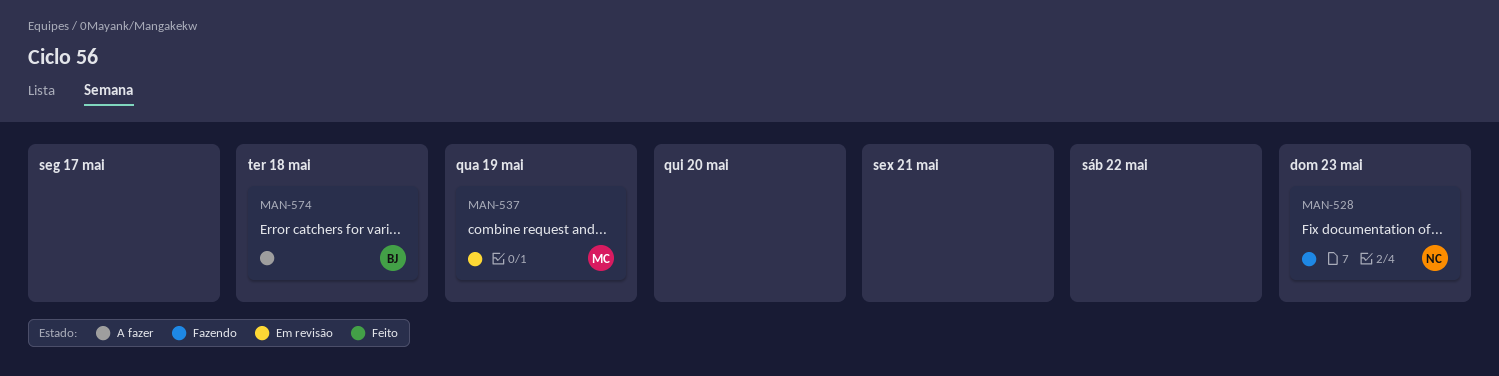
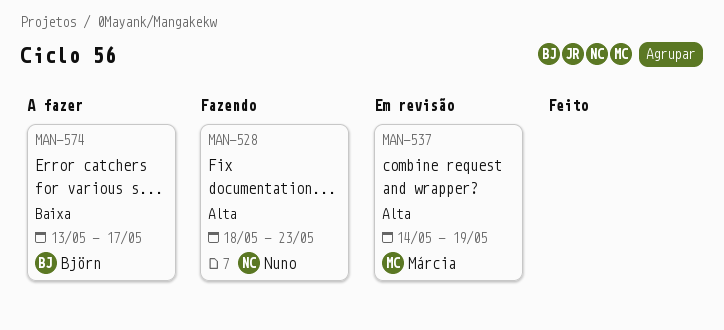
MAN-574, due: May 18 -> May 17

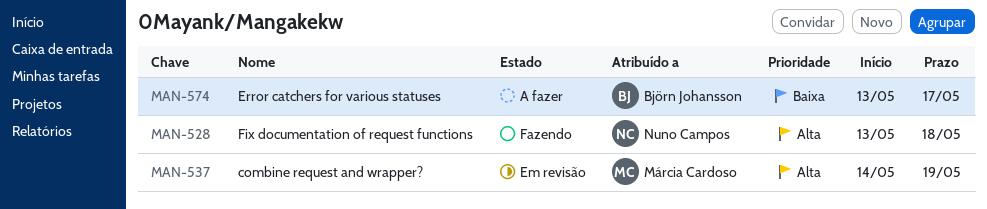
MAN-528, start: May 18 -> May 13
MAN-528, due: May 23 -> May 18

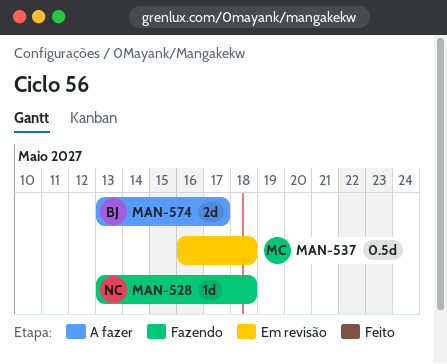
MAN-537, start: May 14 -> May 16
MAN-537, due: May 19 -> May 18

